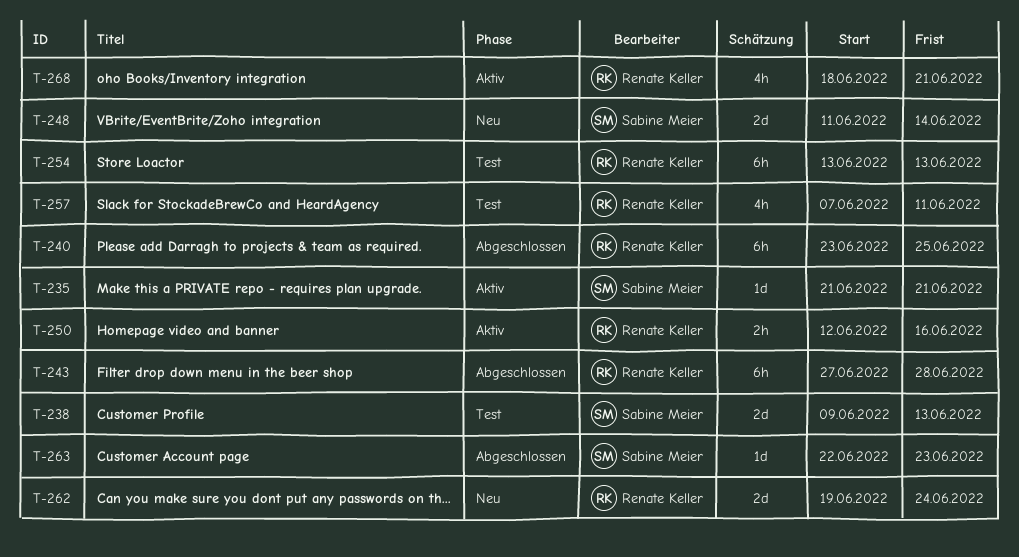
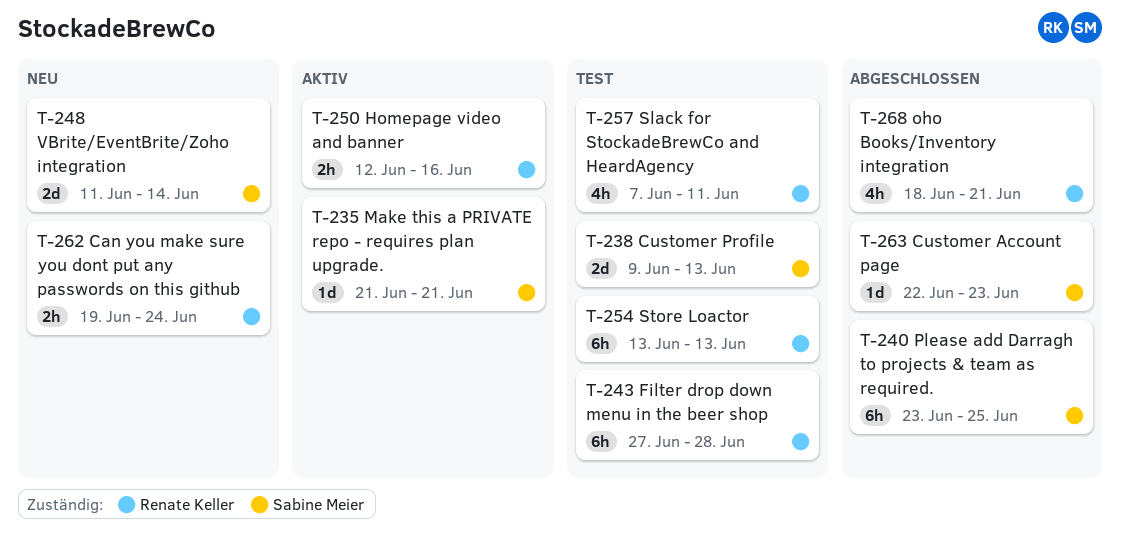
T-240, owner: Renate Keller -> Sabine Meier
T-243, status: Abgeschlossen -> Test
T-262, estimate: 2d -> 2h
T-268, status: Aktiv -> Abgeschlossen

